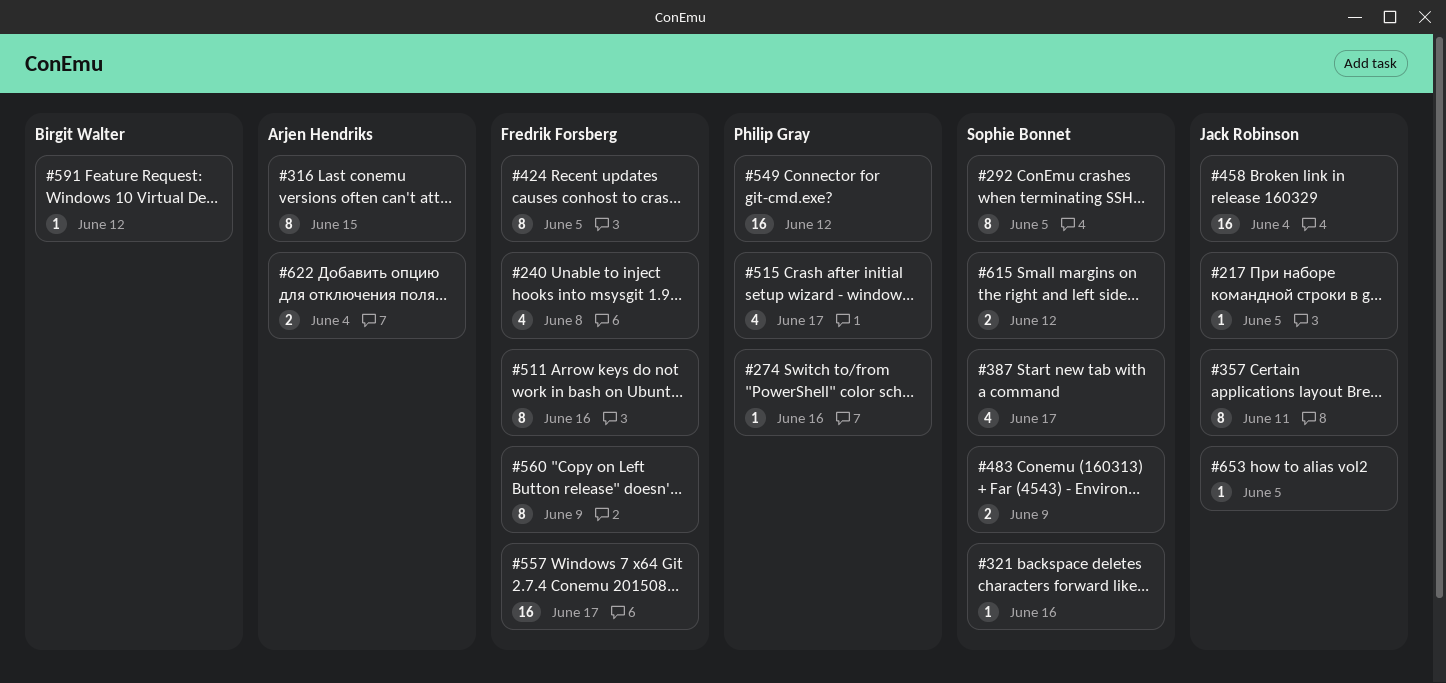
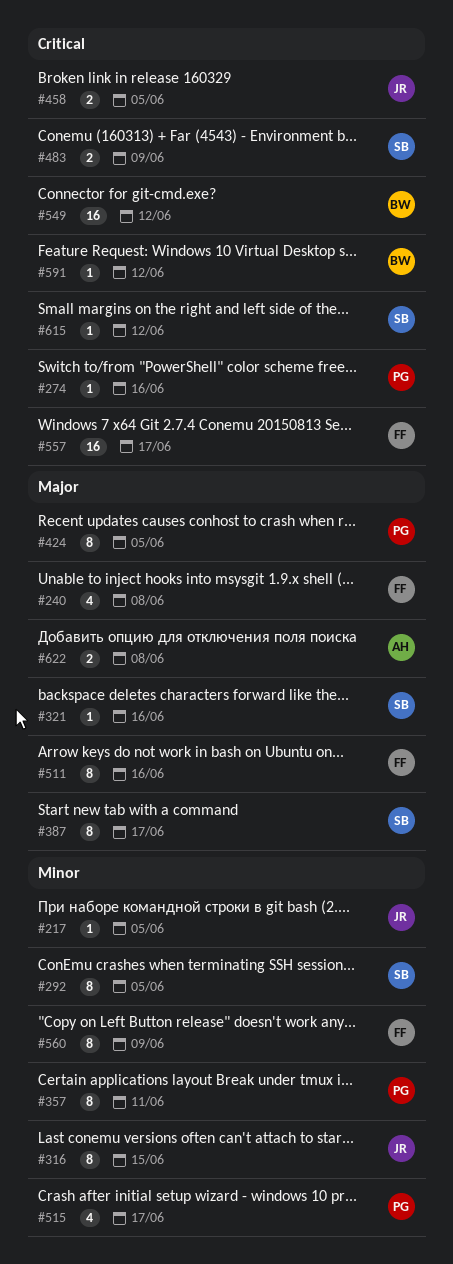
#316, owner: Arjen Hendriks -> Jack Robinson
#357, owner: Jack Robinson -> Philip Gray
#387, estimate: 4 -> 8
#424, owner: Fredrik Forsberg -> Philip Gray
#458, estimate: 16 -> 2
#458, due: Jun 4 -> Jun 5
#549, owner: Philip Gray -> Birgit Walter
#615, estimate: 2 -> 1
#622, due: Jun 4 -> Jun 8
#653: present -> none

